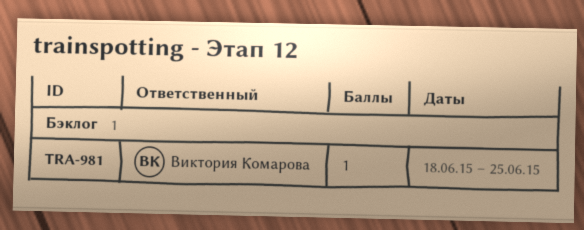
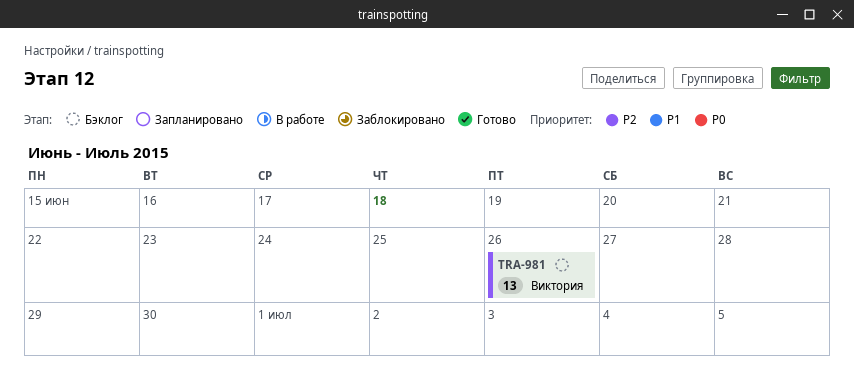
TRA-981, estimate: 1 -> 13
TRA-981, due: Jun 25 -> Jun 26

